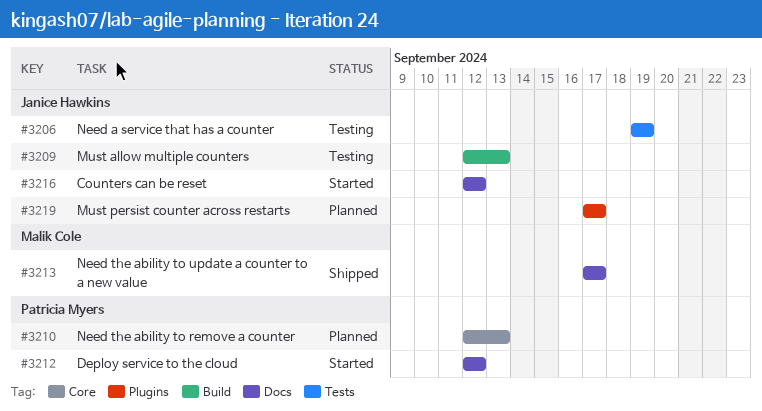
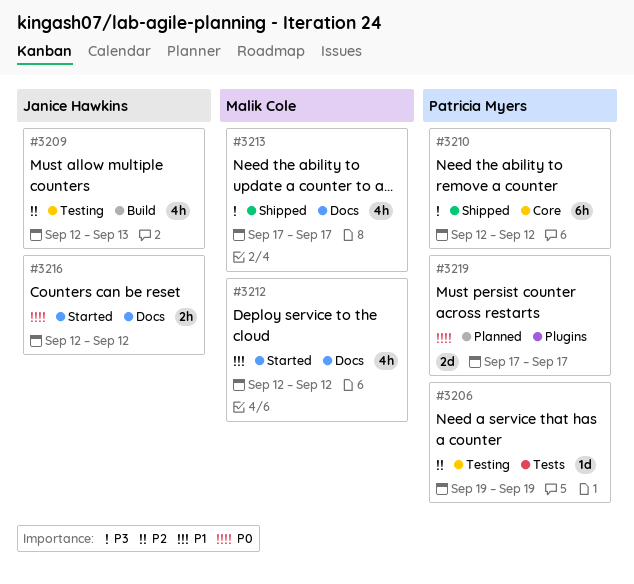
#3206, owner: Janice Hawkins -> Patricia Myers
#3210, status: Planned -> Shipped
#3210, due: Sep 13 -> Sep 12
#3212, owner: Patricia Myers -> Malik Cole
#3219, owner: Janice Hawkins -> Patricia Myers

